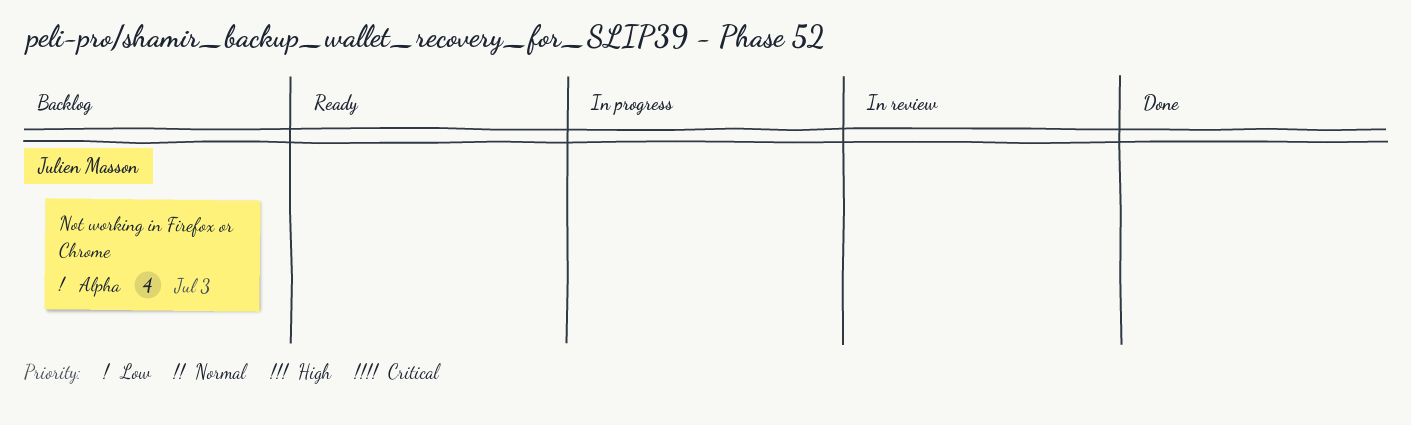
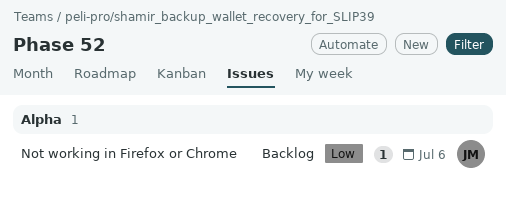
Not working in Firefox or Chrome, estimate: 4 -> 1
Not working in Firefox or Chrome, due: Jul 3 -> Jul 6

